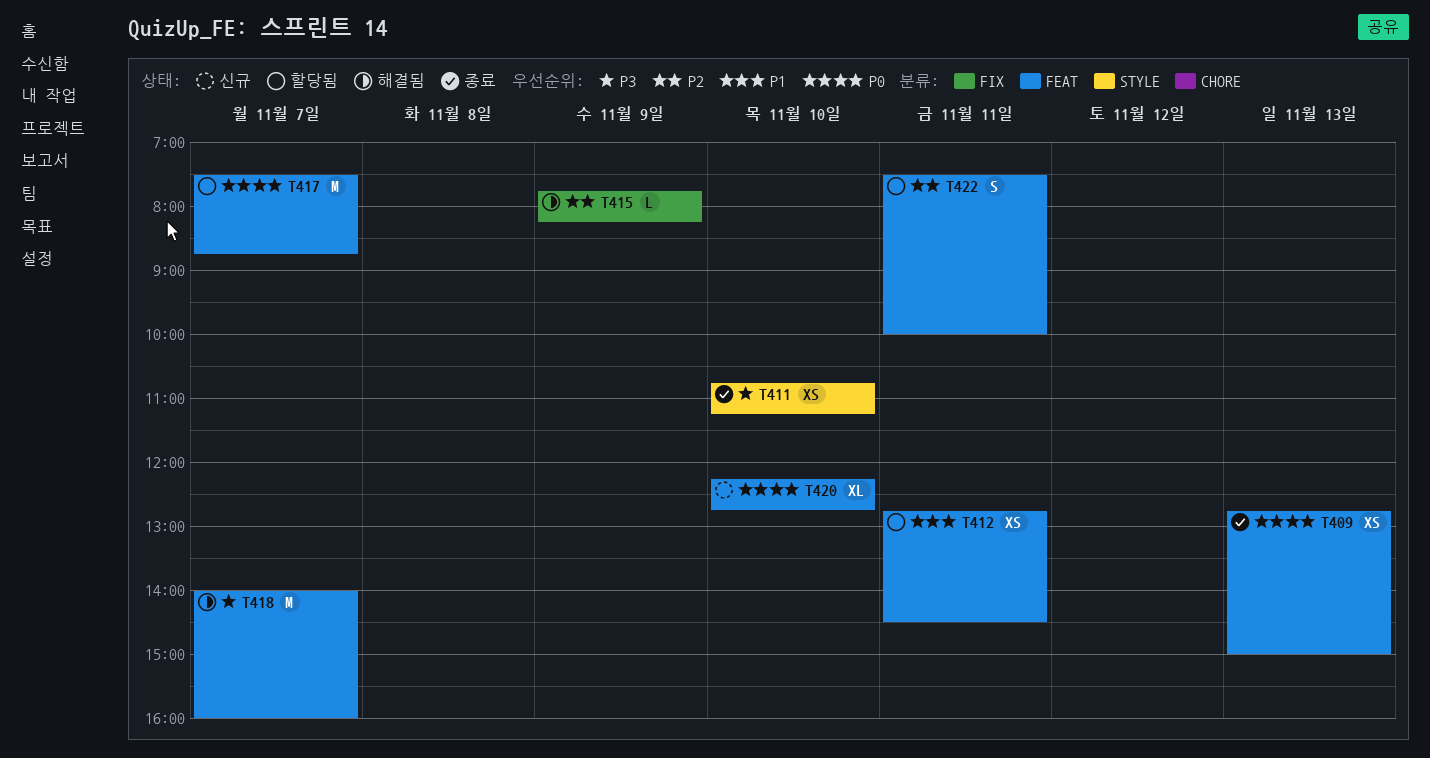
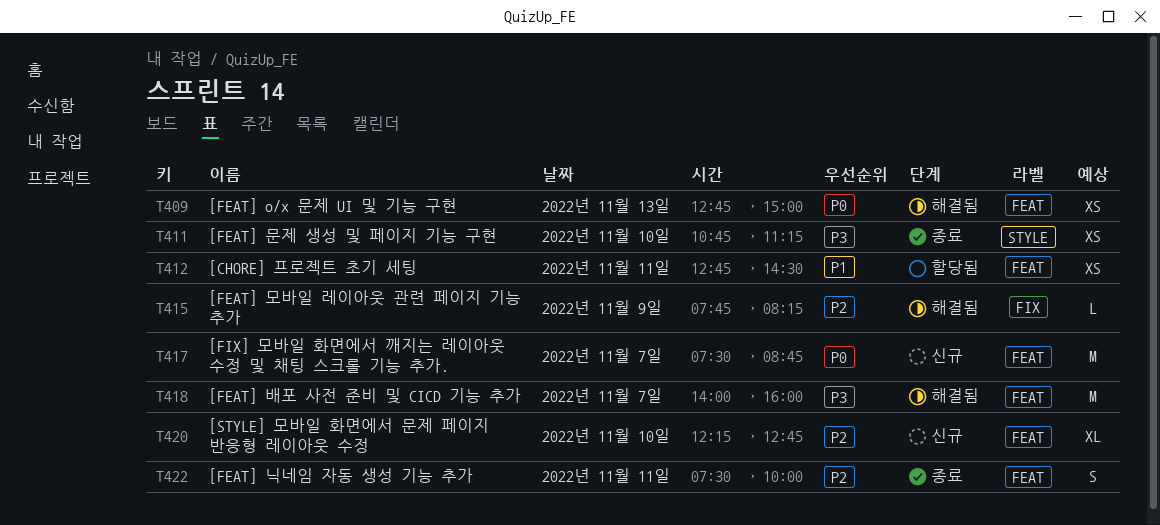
T409, status: 종료 -> 해결됨
T417, status: 할당됨 -> 신규
T420, priority: P0 -> P2
T422, status: 할당됨 -> 종료

